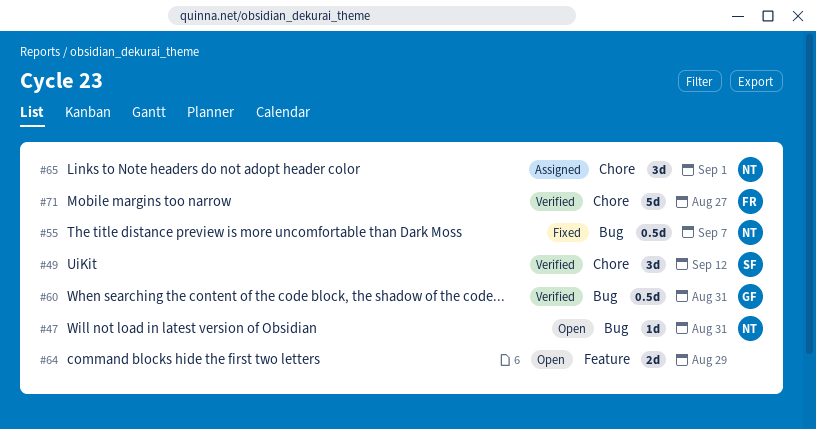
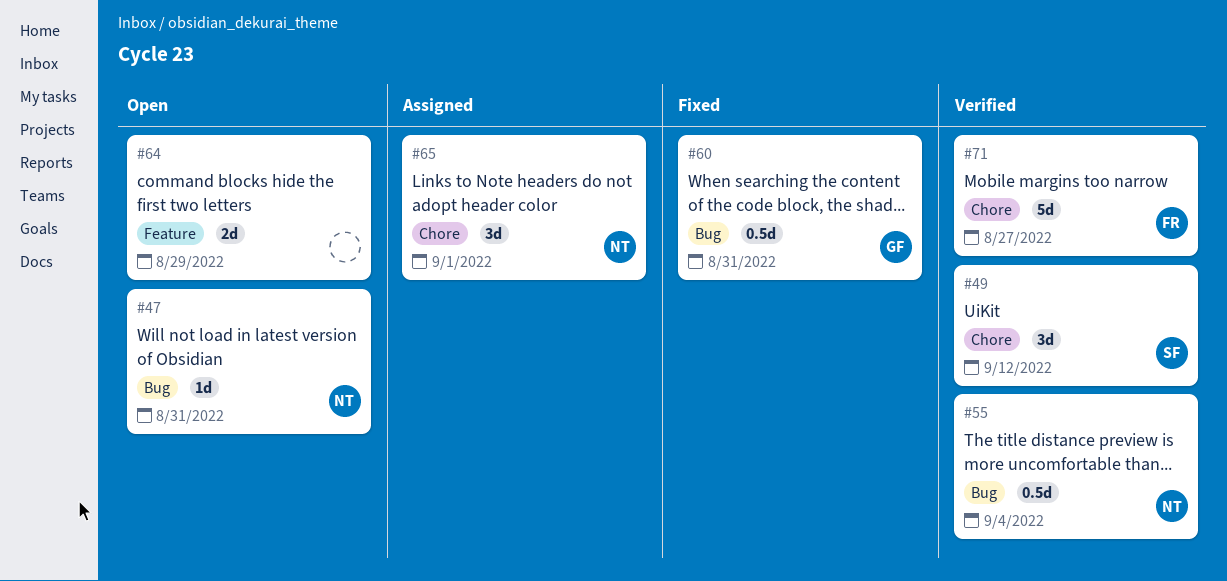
#55, status: Fixed -> Verified
#55, due: Sep 7 -> Sep 4
#60, status: Verified -> Fixed

